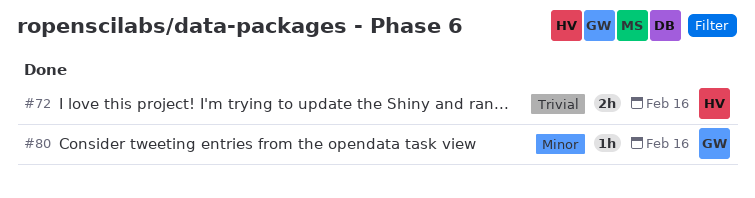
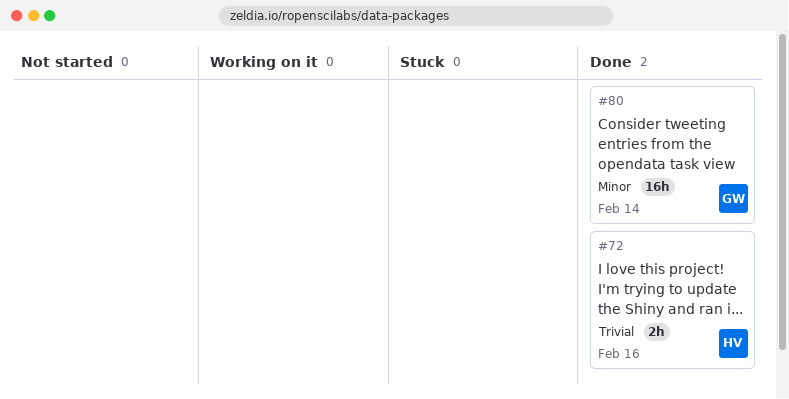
#80, estimate: 1h -> 16h
#80, due: Feb 16 -> Feb 14

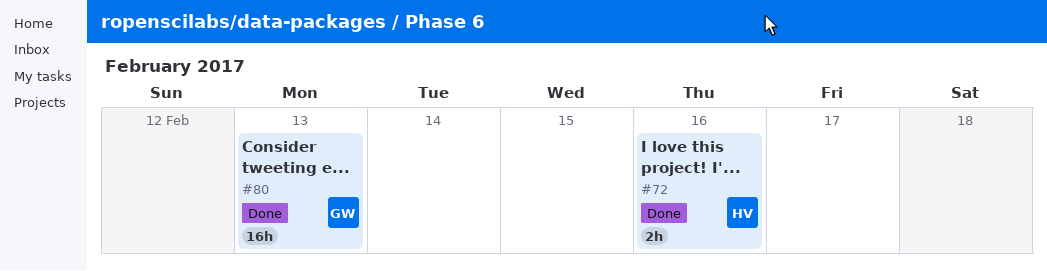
#80, due: Feb 14 -> Feb 13

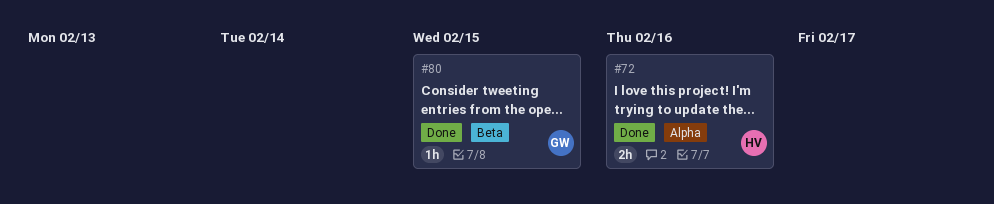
#80, estimate: 16h -> 1h
#80, due: Feb 13 -> Feb 15

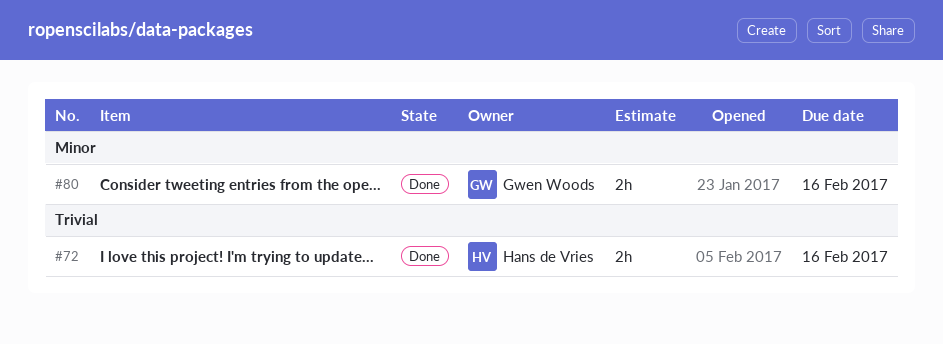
#80, estimate: 1h -> 2h
#80, due: Feb 15 -> Feb 16

